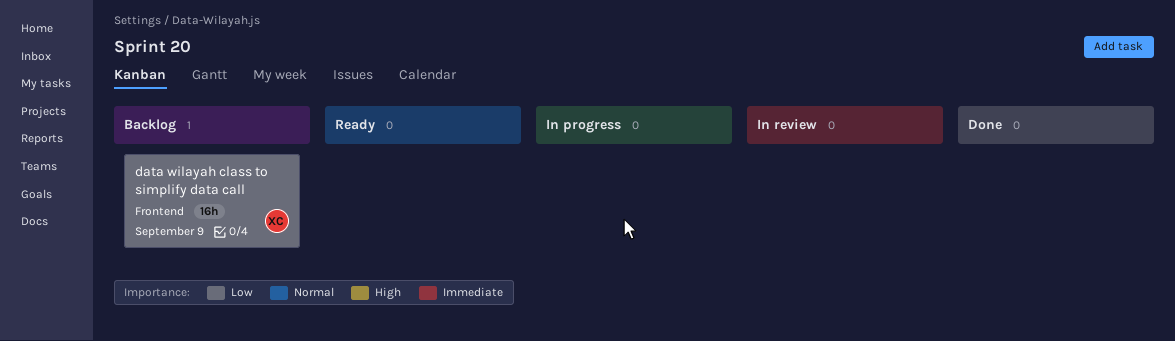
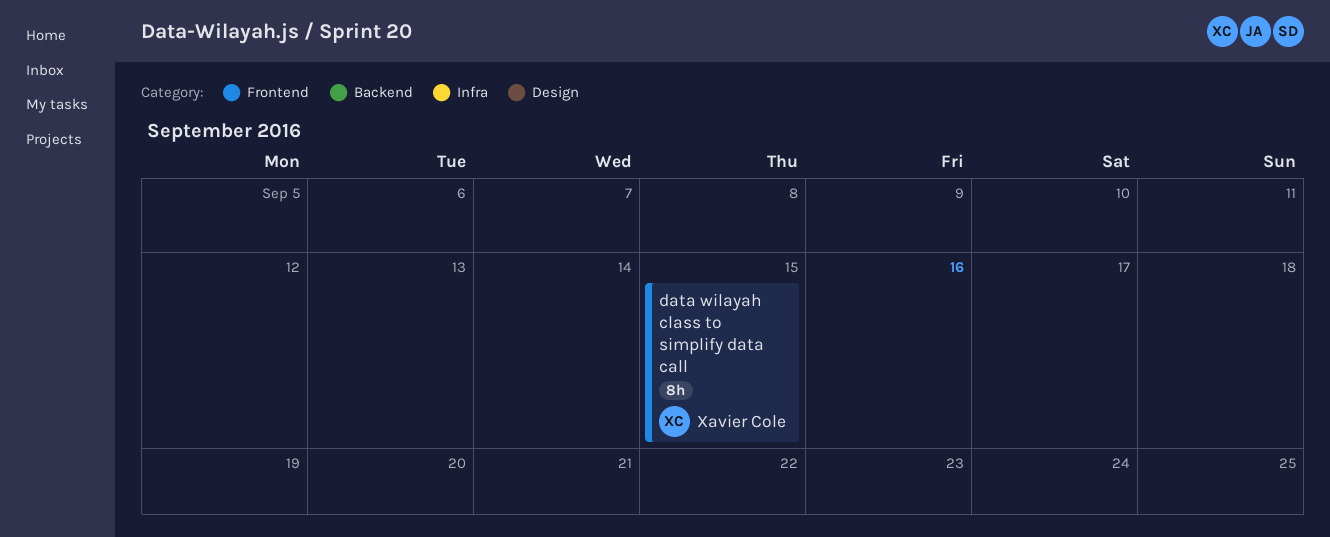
data wilayah class to simplify data call, estimate: 16h -> 8h
data wilayah class to simplify data call, due: Sep 9 -> Sep 15

